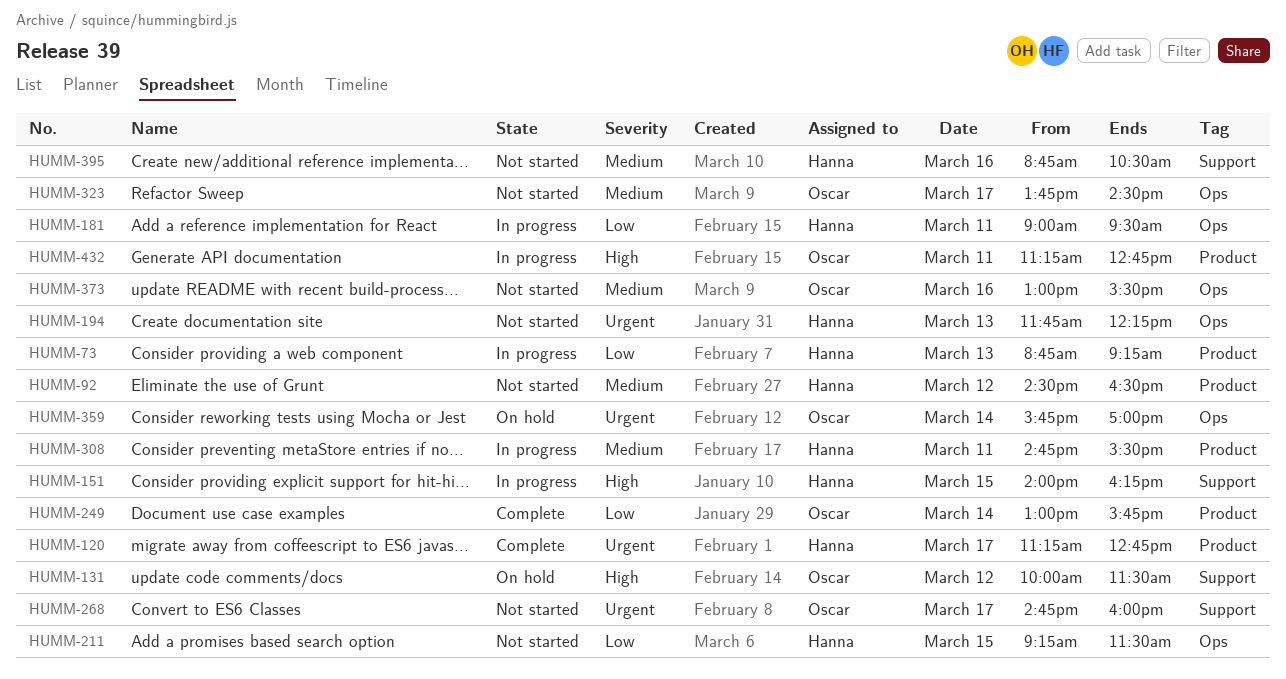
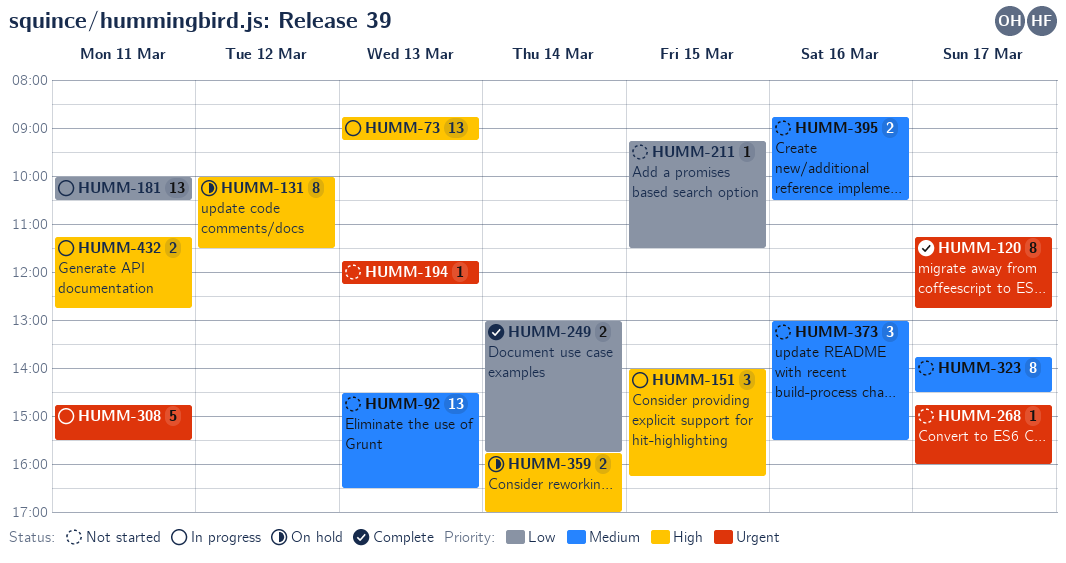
HUMM-73, priority: Low -> High
HUMM-92, day: Mar 12 -> Mar 13
HUMM-181, begins: 09:00 -> 10:00
HUMM-181, ends: 09:30 -> 10:30
HUMM-308, priority: Medium -> Urgent
HUMM-359, priority: Urgent -> High

